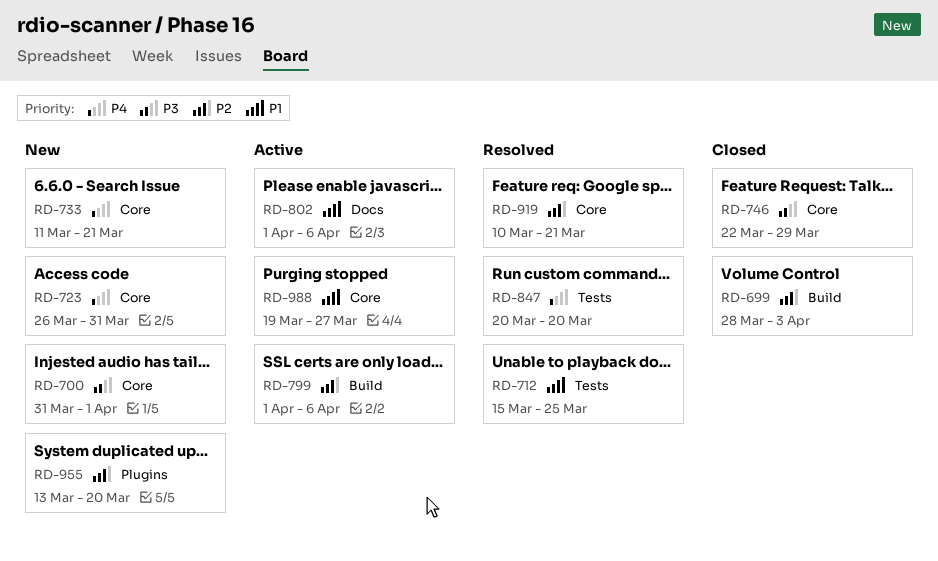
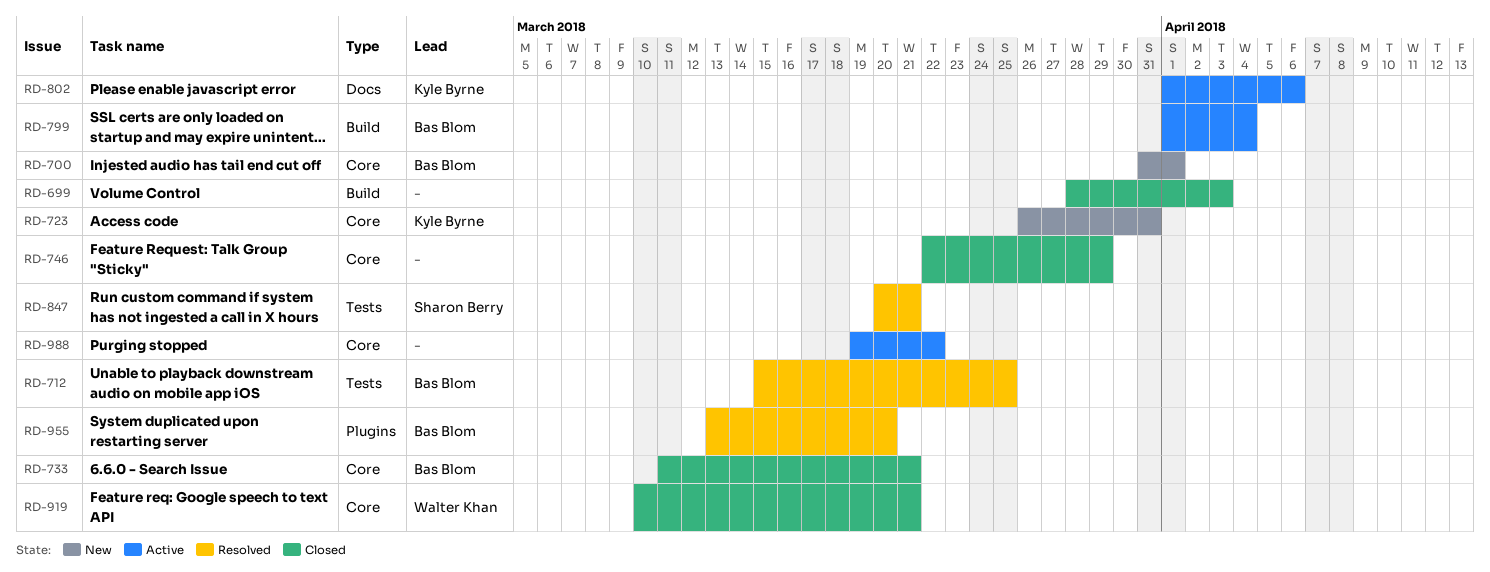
RD-733, status: New -> Closed
RD-799, due: Apr 6 -> Apr 4
RD-847, due: Mar 20 -> Mar 21
RD-919, status: Resolved -> Closed
RD-955, status: New -> Resolved
RD-988, due: Mar 27 -> Mar 22

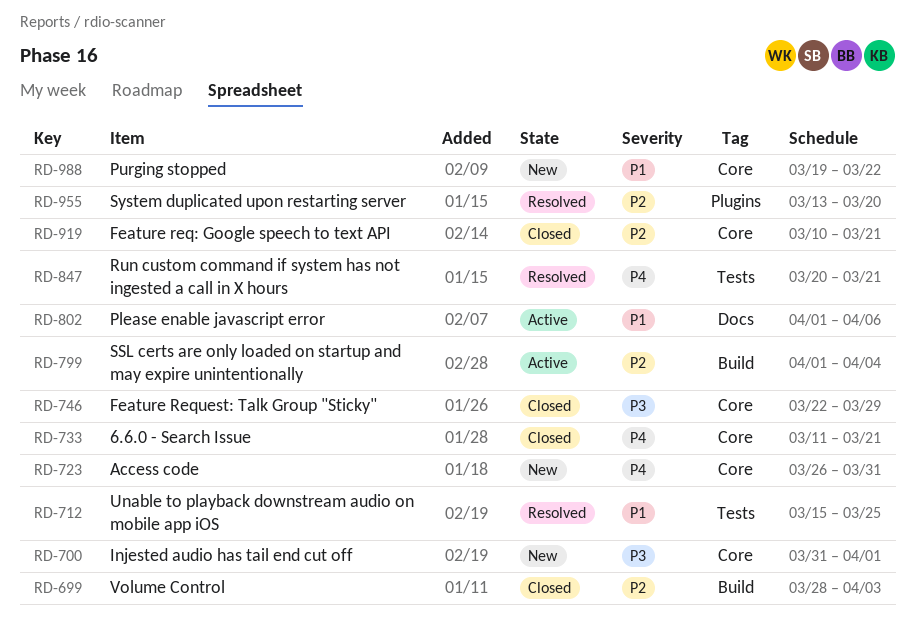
RD-988, status: Active -> New

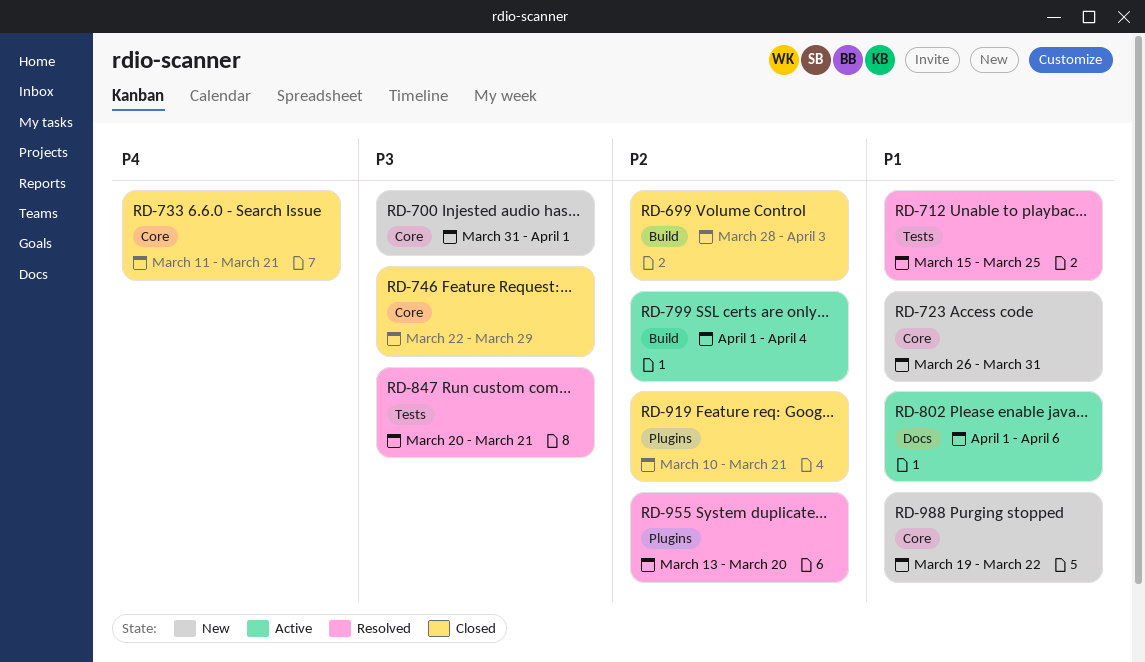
RD-723, priority: P4 -> P1
RD-847, priority: P4 -> P3
RD-919, label: Core -> Plugins

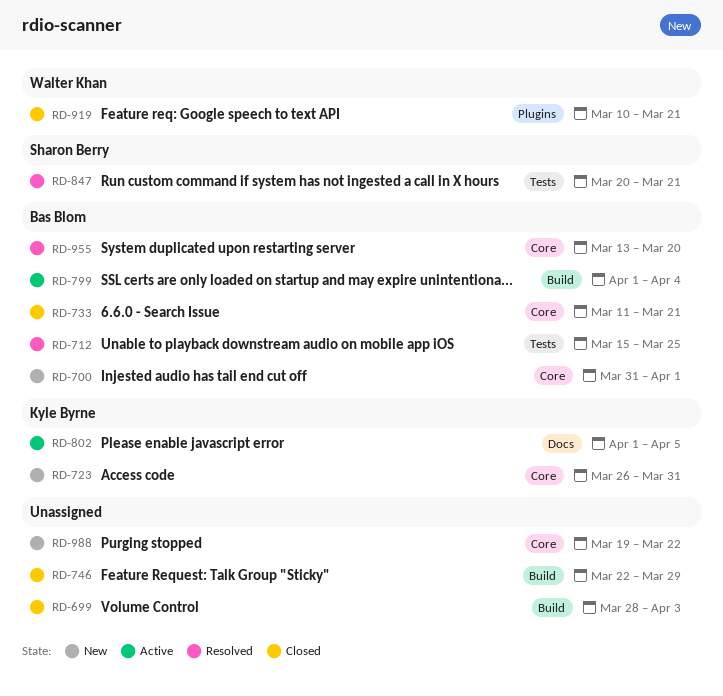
RD-746, label: Core -> Build
RD-802, due: Apr 6 -> Apr 5
RD-955, label: Plugins -> Core

